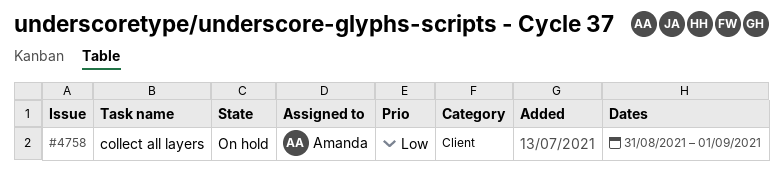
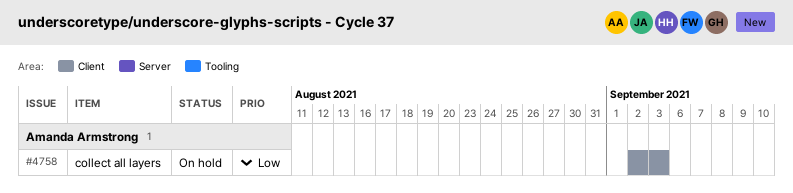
#4758, start: Aug 31 -> Sep 2
#4758, due: Sep 1 -> Sep 3

